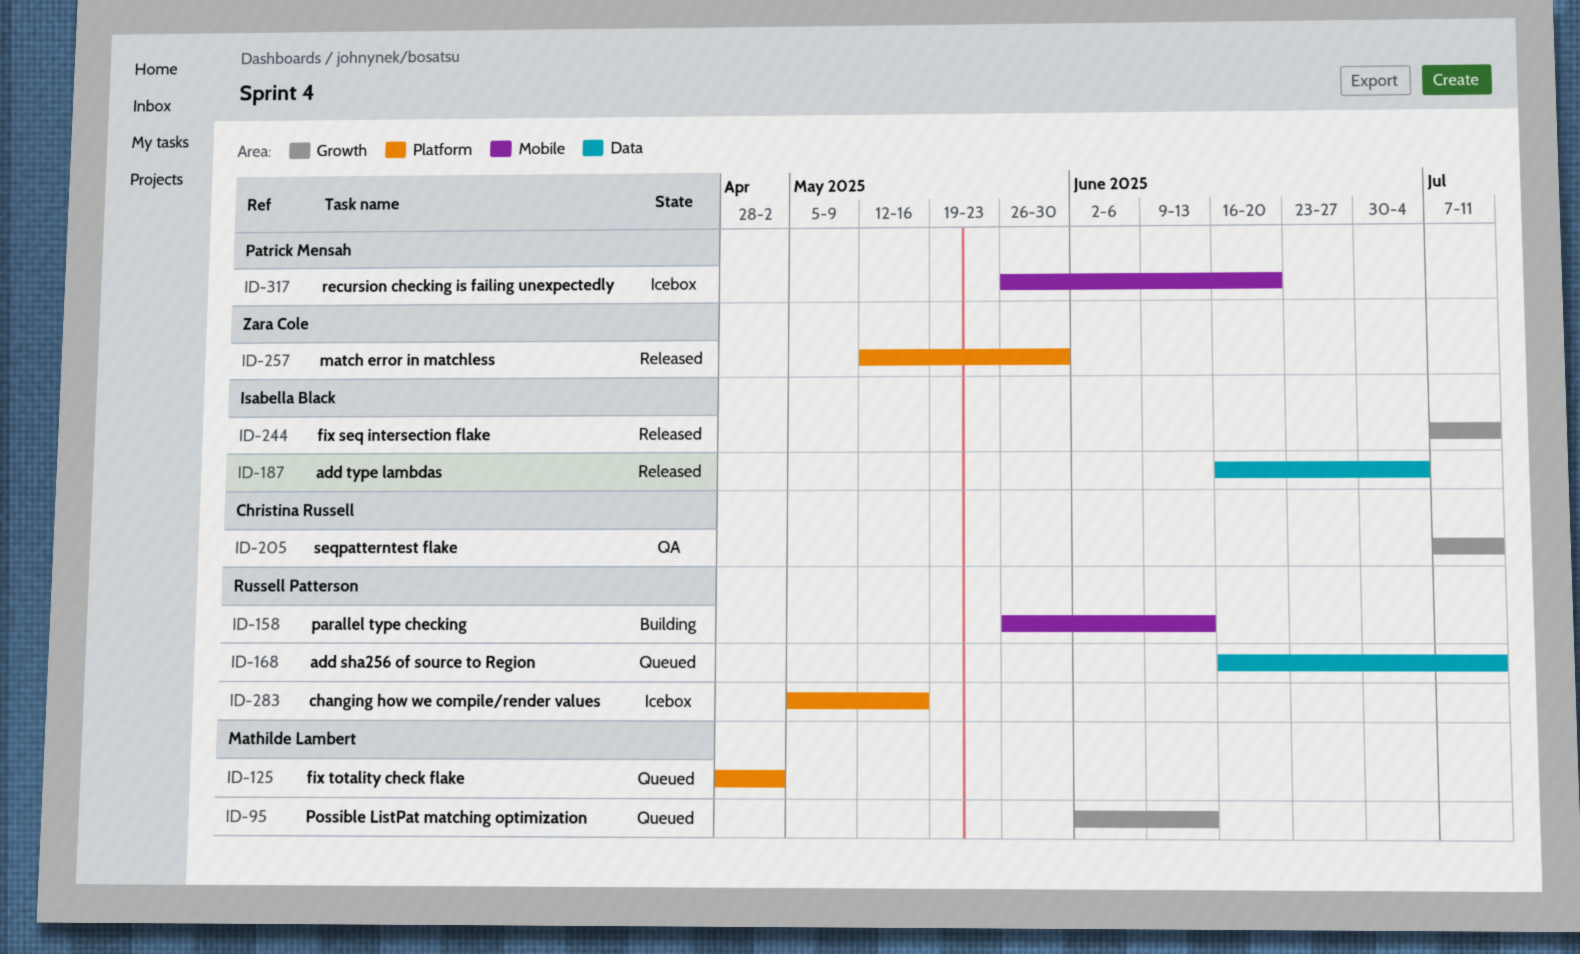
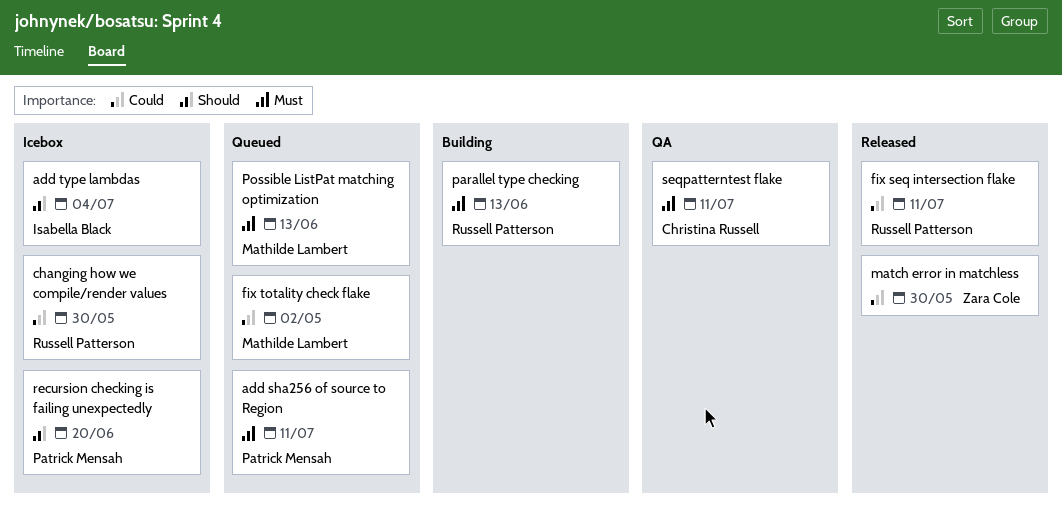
add sha256 of source to Region, owner: Russell Patterson -> Patrick Mensah
add type lambdas, status: Released -> Icebox
changing how we compile/render values, due: May 16 -> May 30
fix seq intersection flake, owner: Isabella Black -> Russell Patterson

